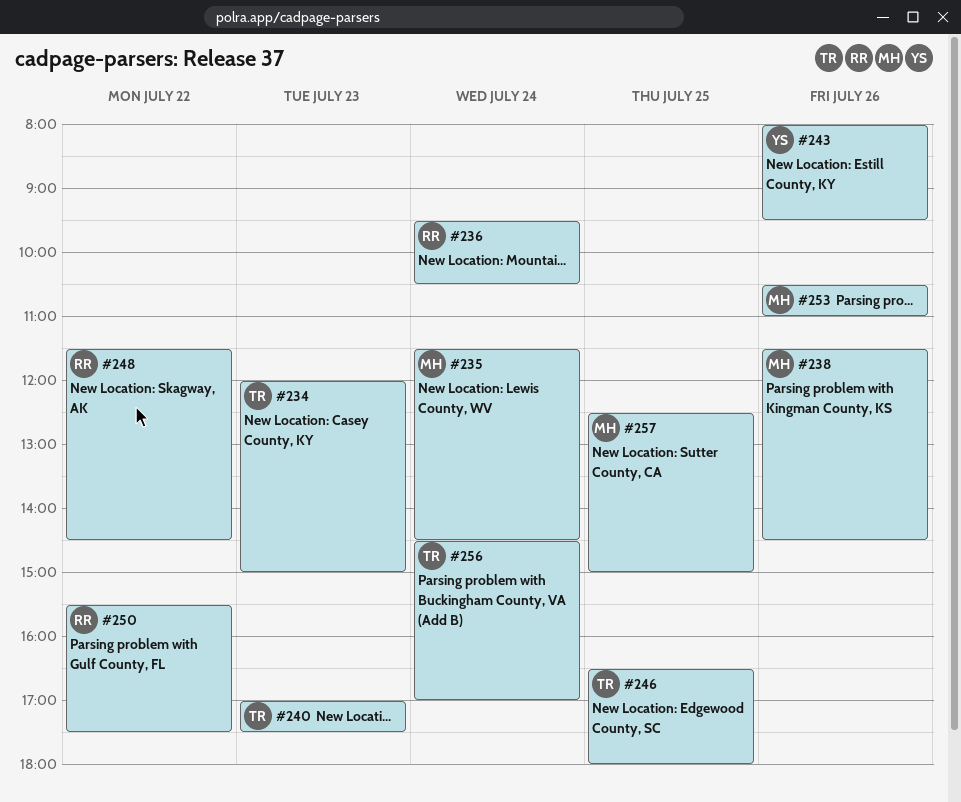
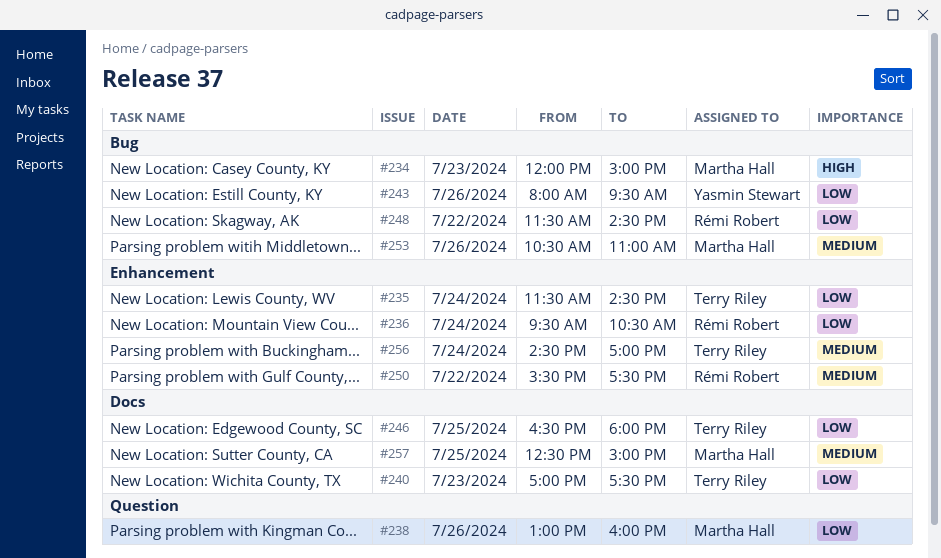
#234, owner: Terry Riley -> Martha Hall
#235, owner: Martha Hall -> Terry Riley
#238, begins: 11:30 -> 13:00
#238, ends: 14:30 -> 16:00

